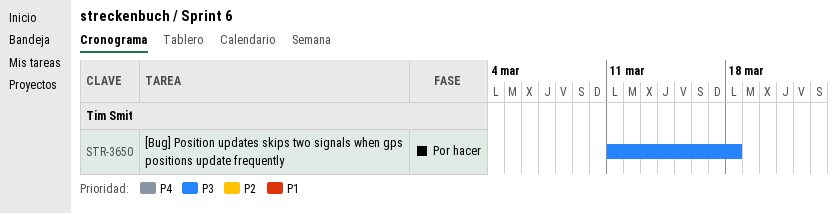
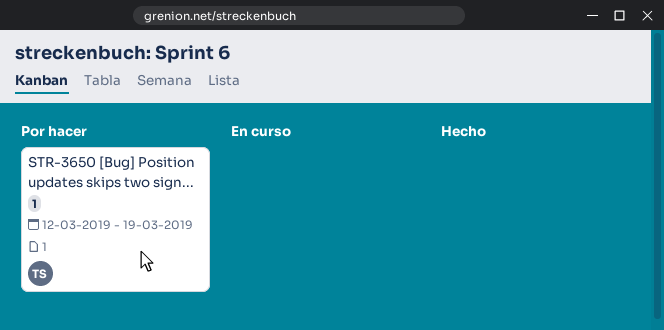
STR-3650, start: Mar 11 -> Mar 12
STR-3650, due: Mar 18 -> Mar 19

